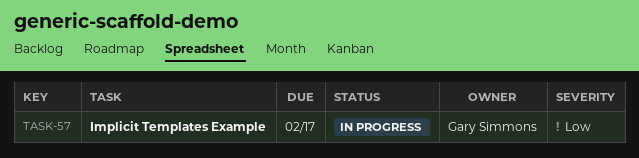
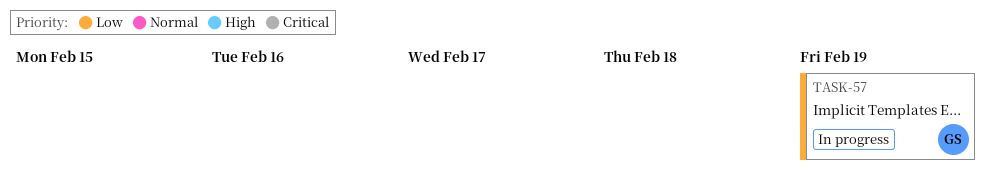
TASK-57, due: Feb 17 -> Feb 19

